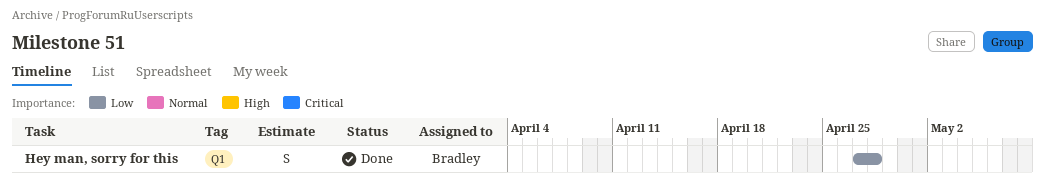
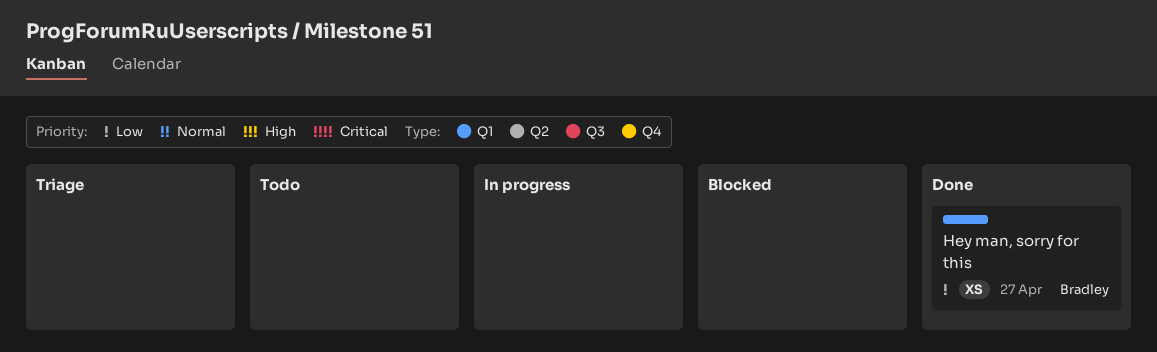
Hey man, sorry for this, estimate: S -> XS
Hey man, sorry for this, due: Apr 28 -> Apr 27

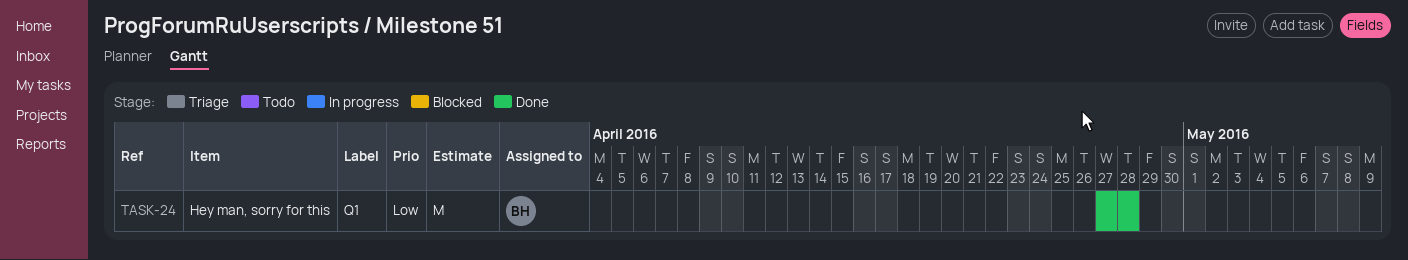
Hey man, sorry for this, estimate: XS -> M
Hey man, sorry for this, due: Apr 27 -> Apr 28

